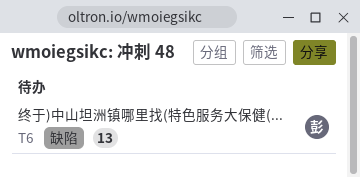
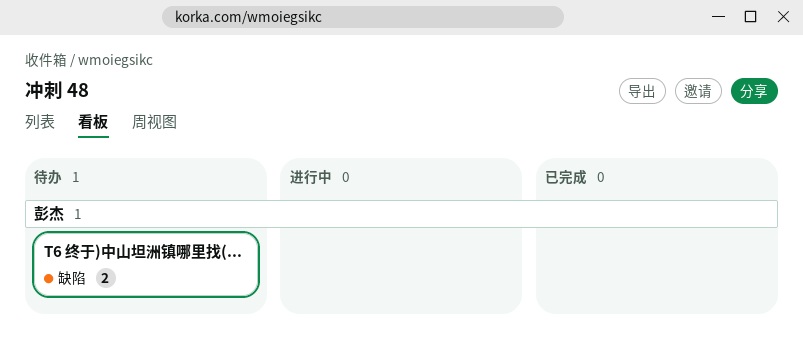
T6, estimate: 13 -> 2

